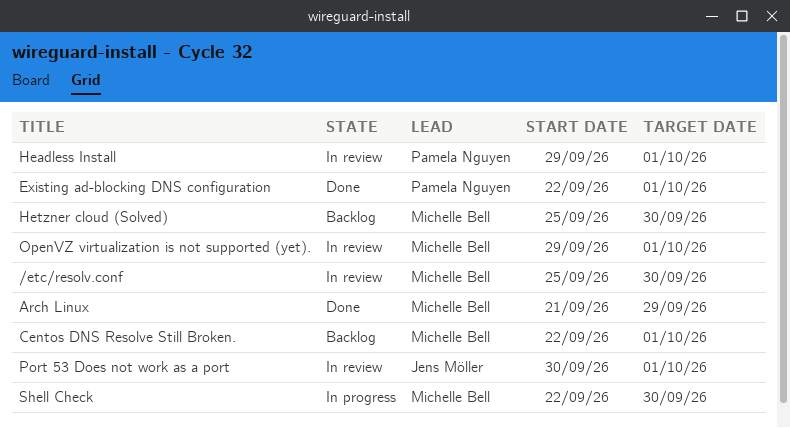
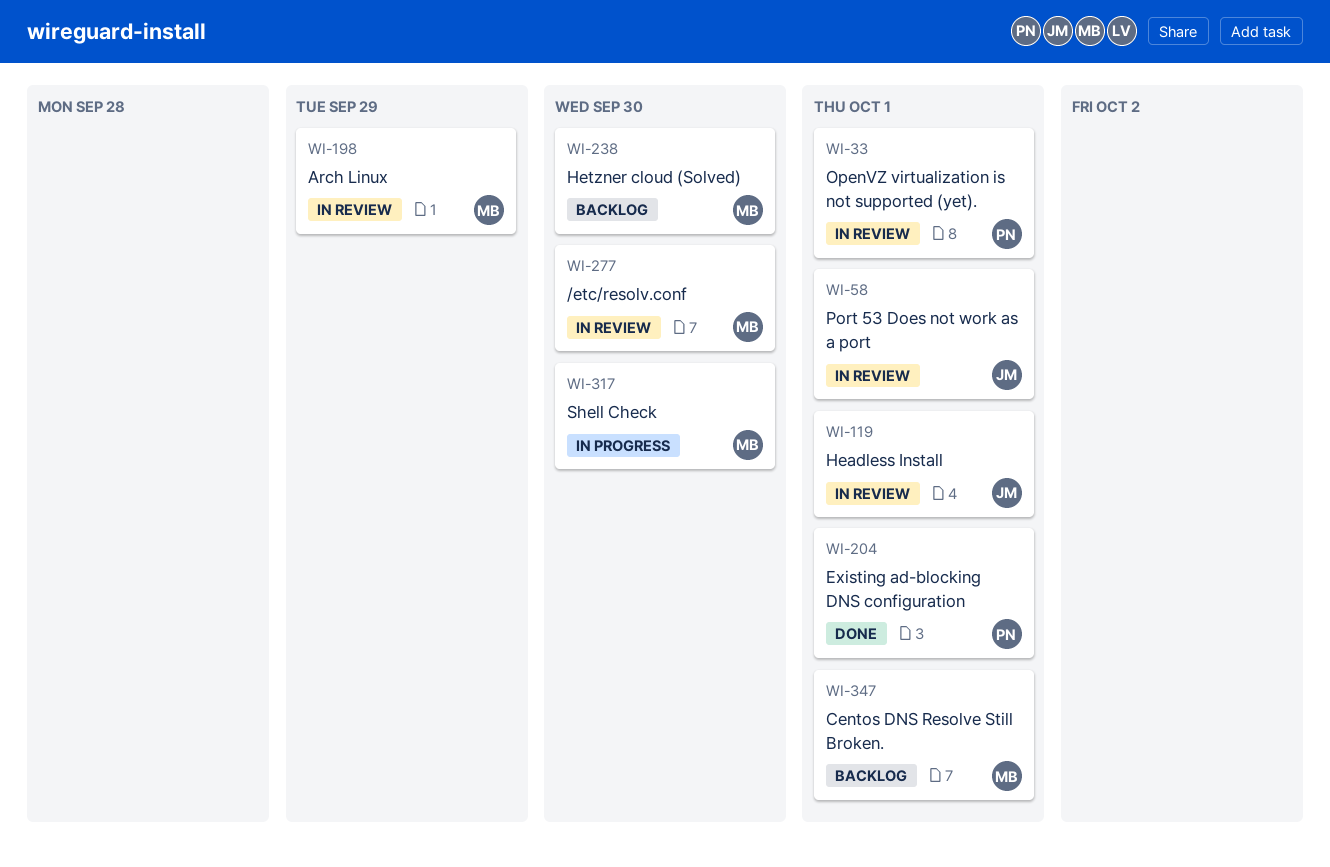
Arch Linux, status: Done -> In review
Headless Install, owner: Pamela Nguyen -> Jens Möller
OpenVZ virtualization is not supported (yet)., owner: Michelle Bell -> Pamela Nguyen

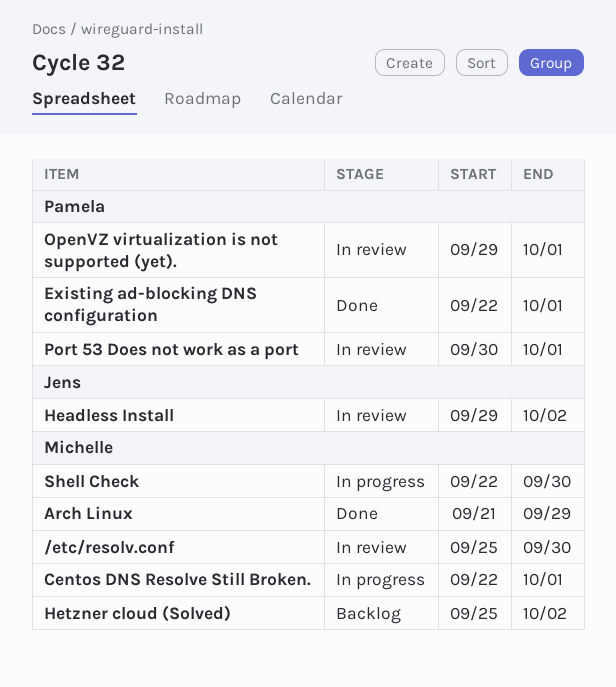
Arch Linux, status: In review -> Done
Centos DNS Resolve Still Broken., status: Backlog -> In progress
Headless Install, due: Oct 1 -> Oct 2
Hetzner cloud (Solved), due: Sep 30 -> Oct 2
Port 53 Does not work as a port, owner: Jens -> Pamela

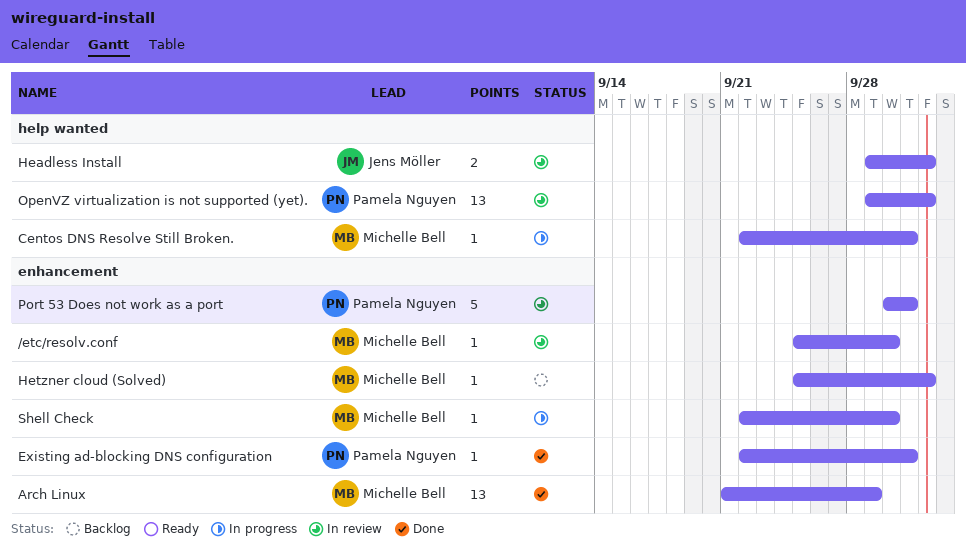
OpenVZ virtualization is not supported (yet)., due: Oct 1 -> Oct 2

